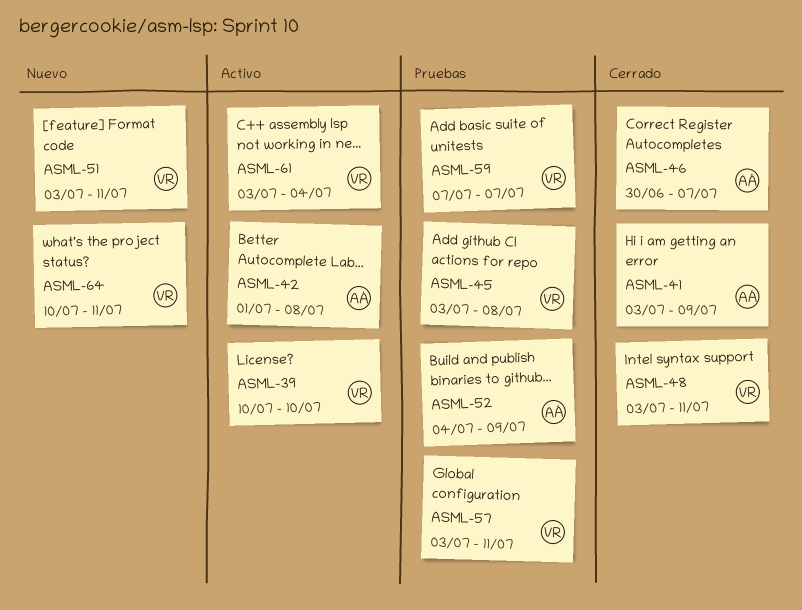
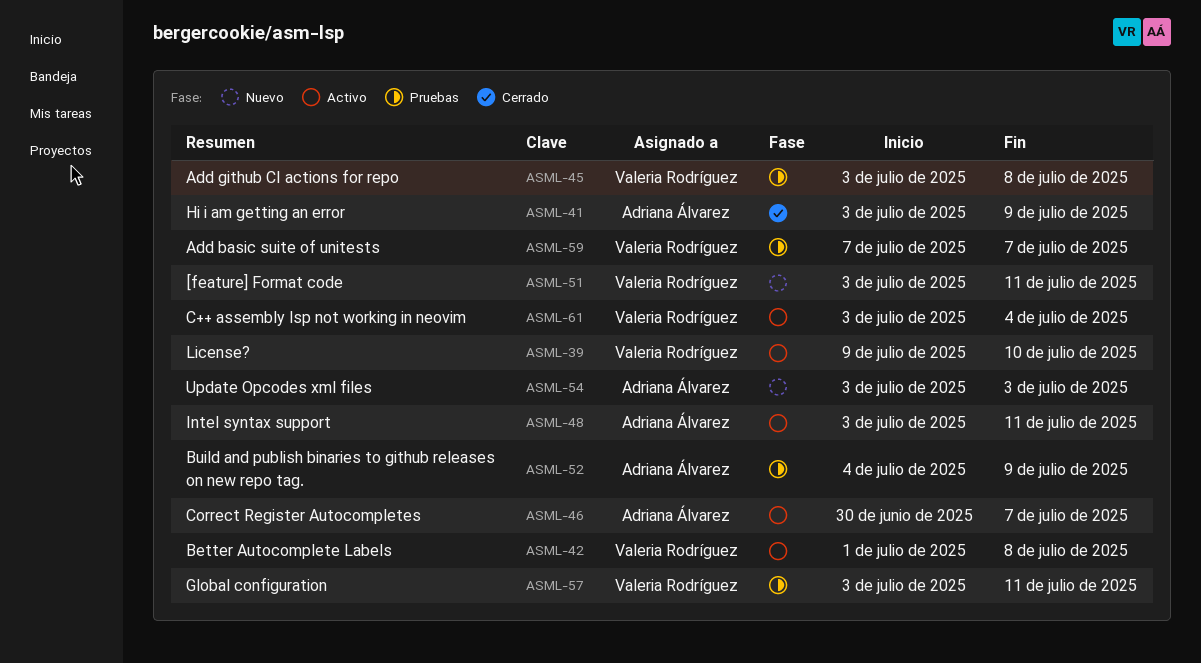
ASML-39, start: Jul 10 -> Jul 9
ASML-42, owner: Adriana Álvarez -> Valeria Rodríguez
ASML-46, status: Cerrado -> Activo
ASML-48, status: Cerrado -> Activo
ASML-48, owner: Valeria Rodríguez -> Adriana Álvarez
ASML-54: none -> present
ASML-64: present -> none

